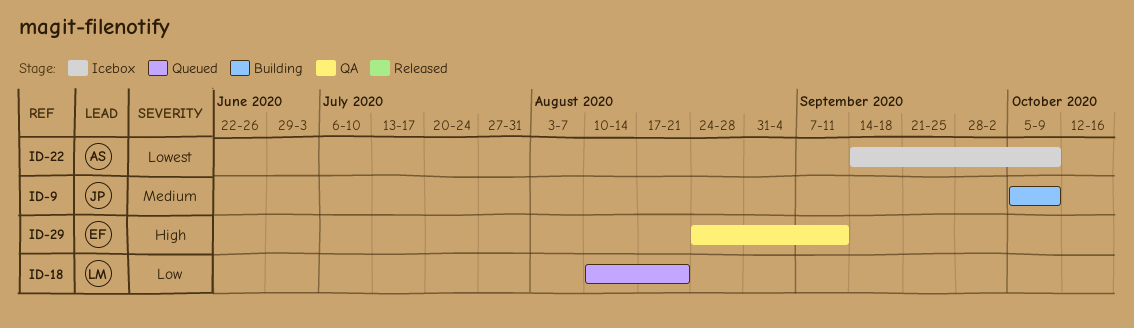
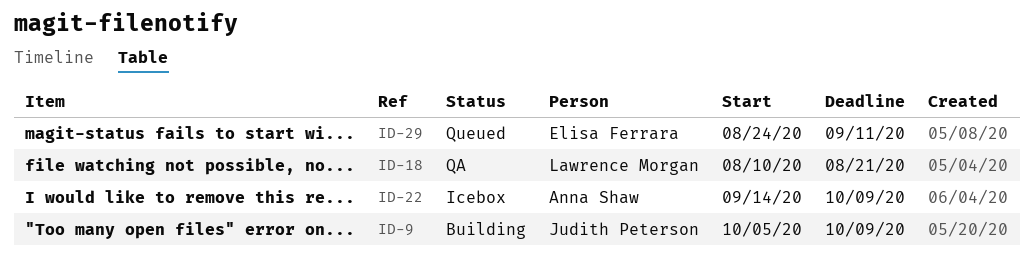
ID-18, status: Queued -> QA
ID-29, status: QA -> Queued

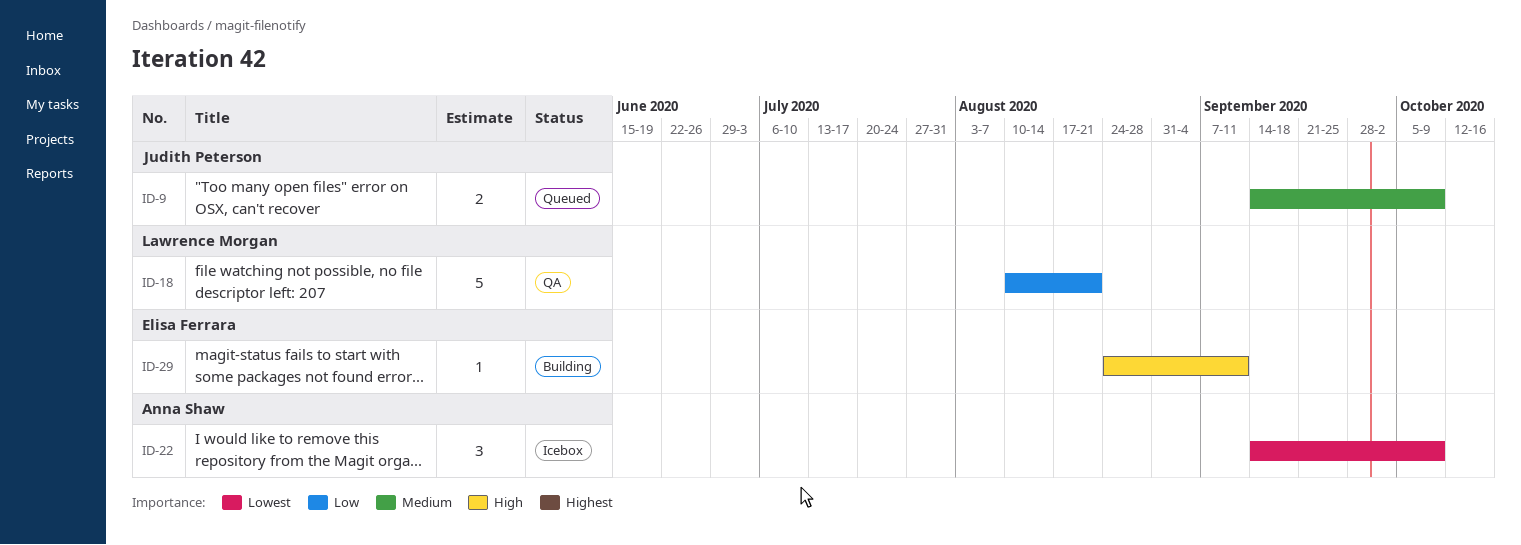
ID-9, status: Building -> Queued
ID-9, start: Oct 5 -> Sep 14
ID-29, status: Queued -> Building

